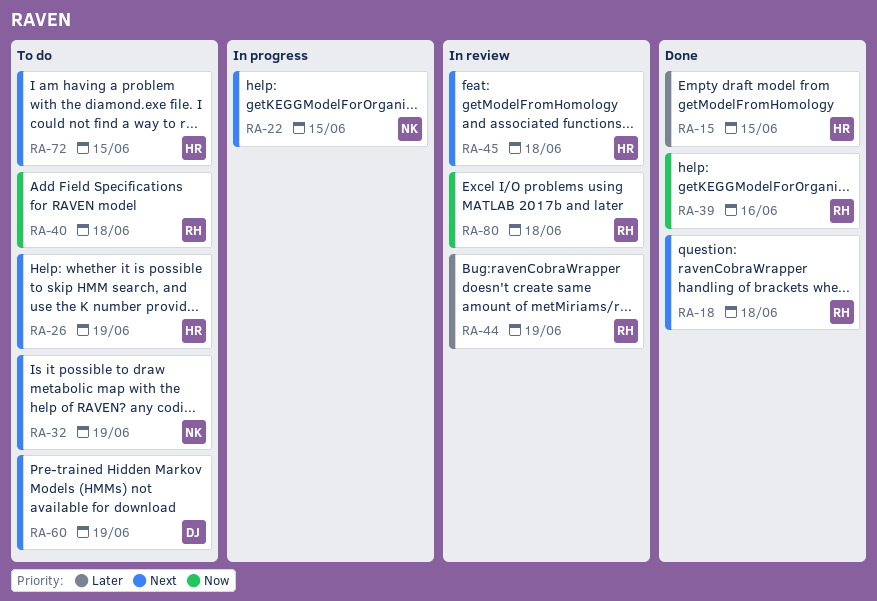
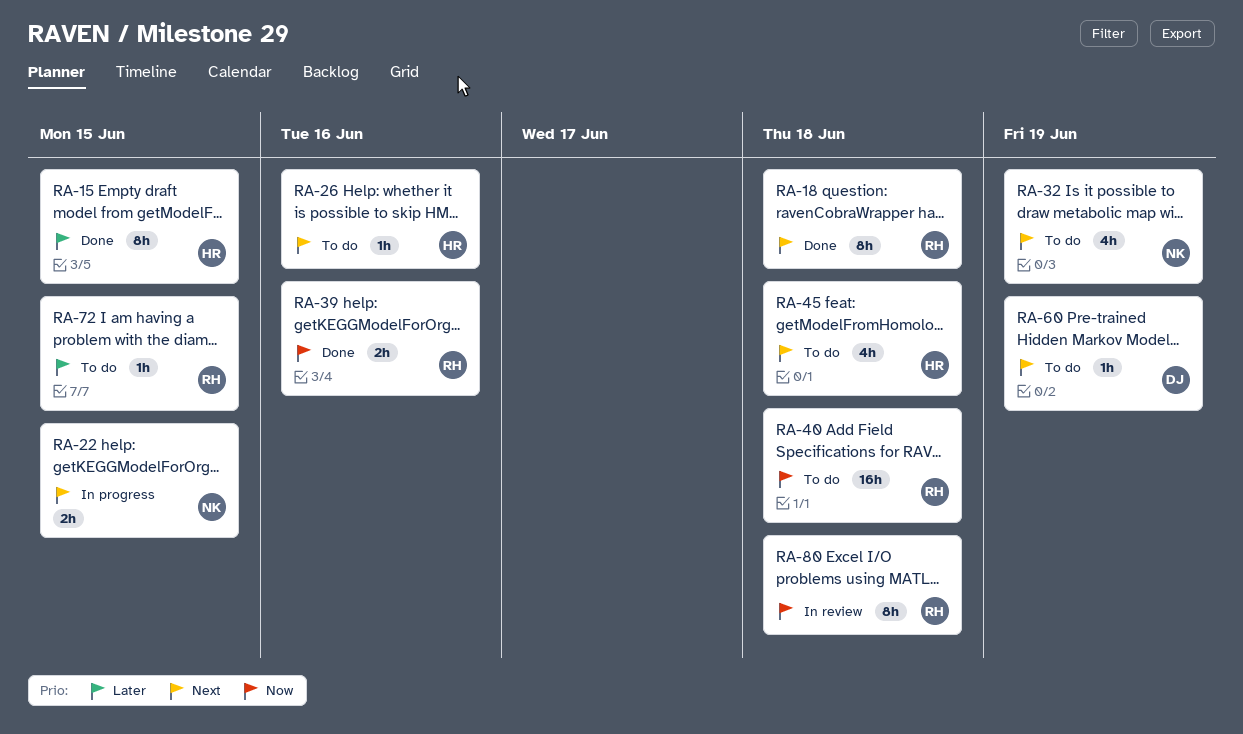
RA-26, due: Jun 19 -> Jun 16
RA-44: present -> none
RA-45, status: In review -> To do
RA-72, owner: HR -> RH
RA-72, priority: Next -> Later

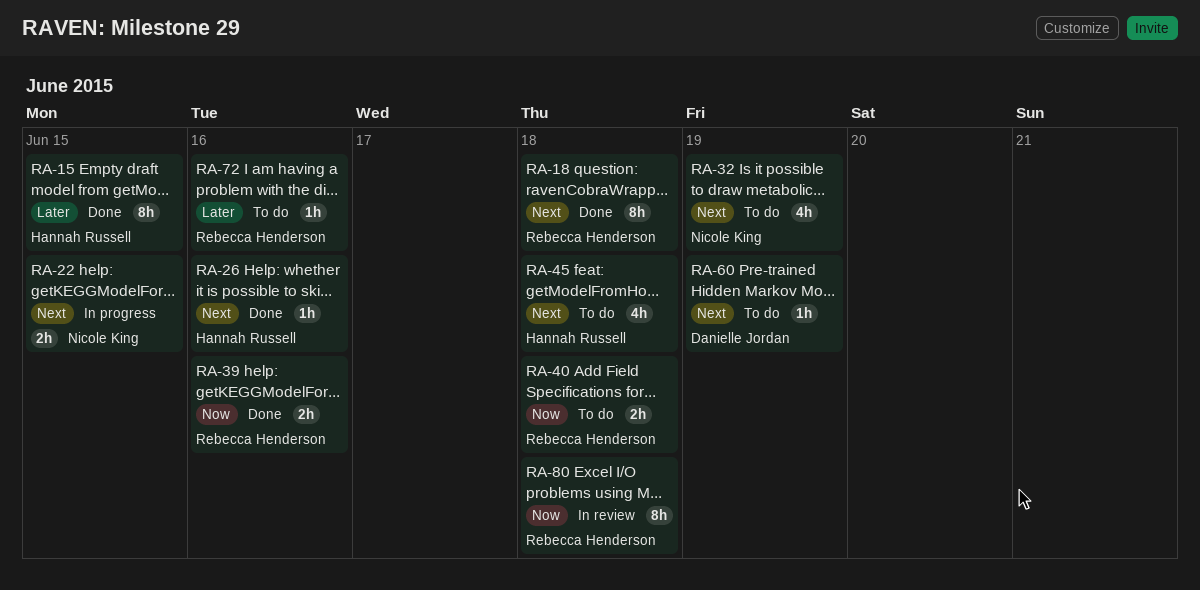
RA-26, status: To do -> Done
RA-40, estimate: 16h -> 2h
RA-72, due: Jun 15 -> Jun 16

